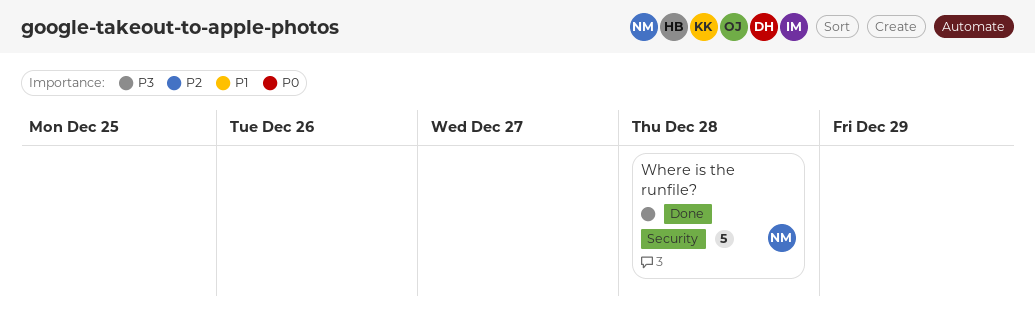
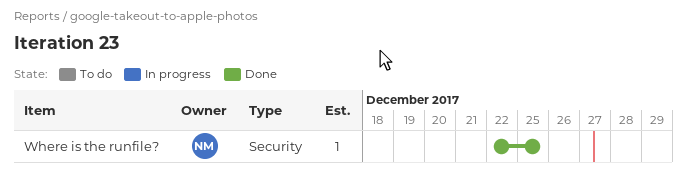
Where is the runfile?, estimate: 5 -> 1
Where is the runfile?, due: Dec 28 -> Dec 25

